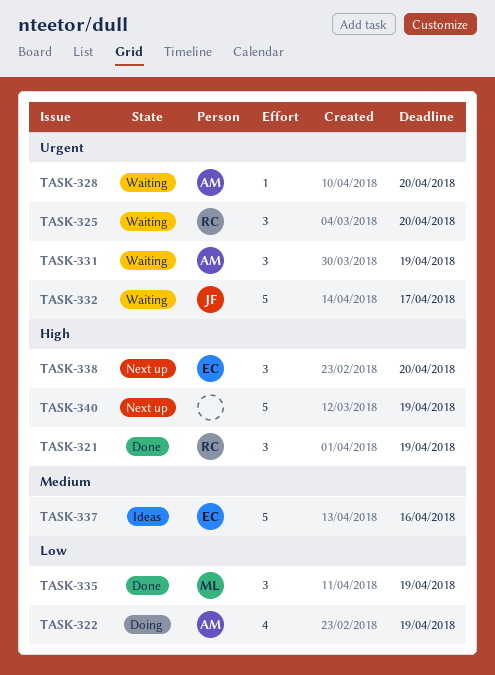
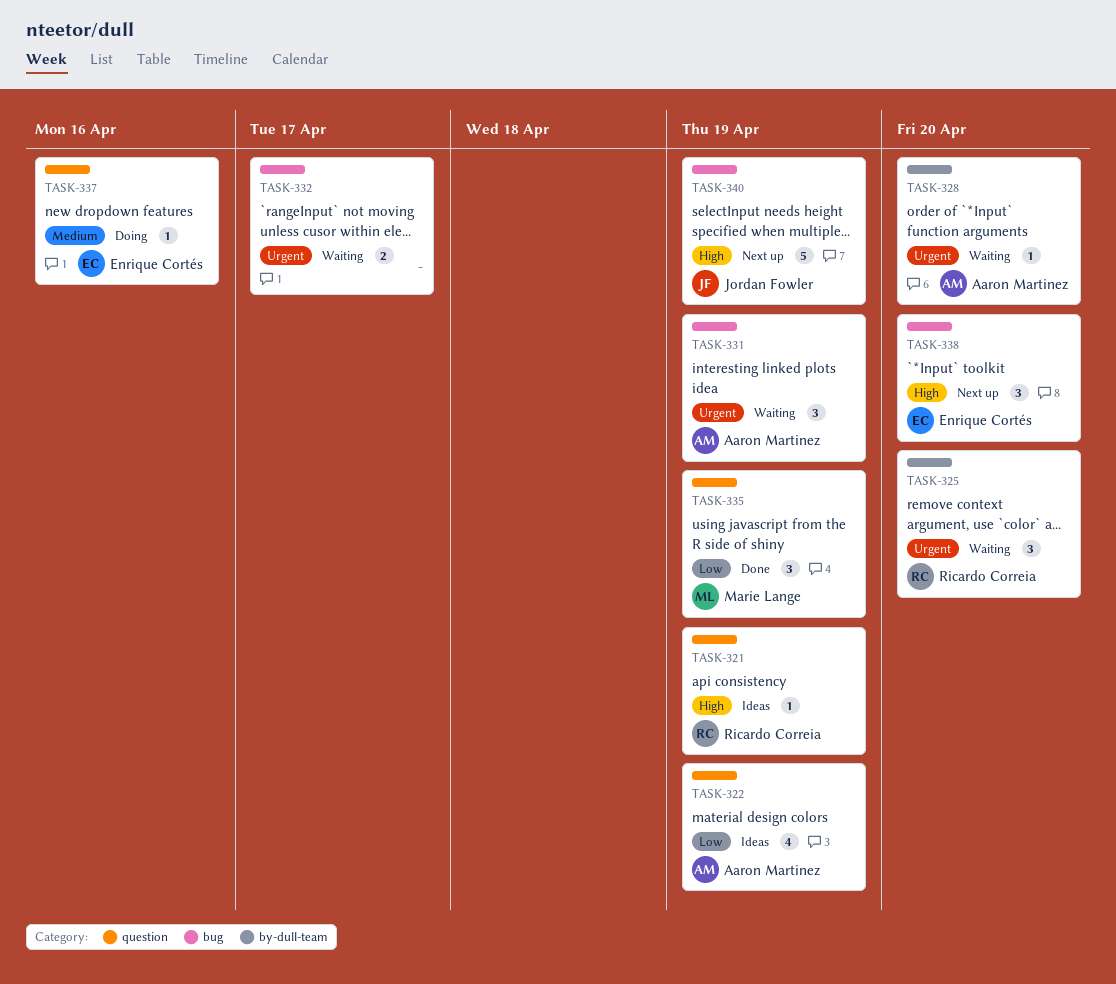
TASK-321, status: Done -> Ideas
TASK-321, estimate: 3 -> 1
TASK-322, status: Doing -> Ideas
TASK-332, owner: Jordan Fowler -> none
TASK-332, estimate: 5 -> 2
TASK-337, status: Ideas -> Doing
TASK-337, estimate: 5 -> 1
TASK-340, owner: none -> Jordan Fowler

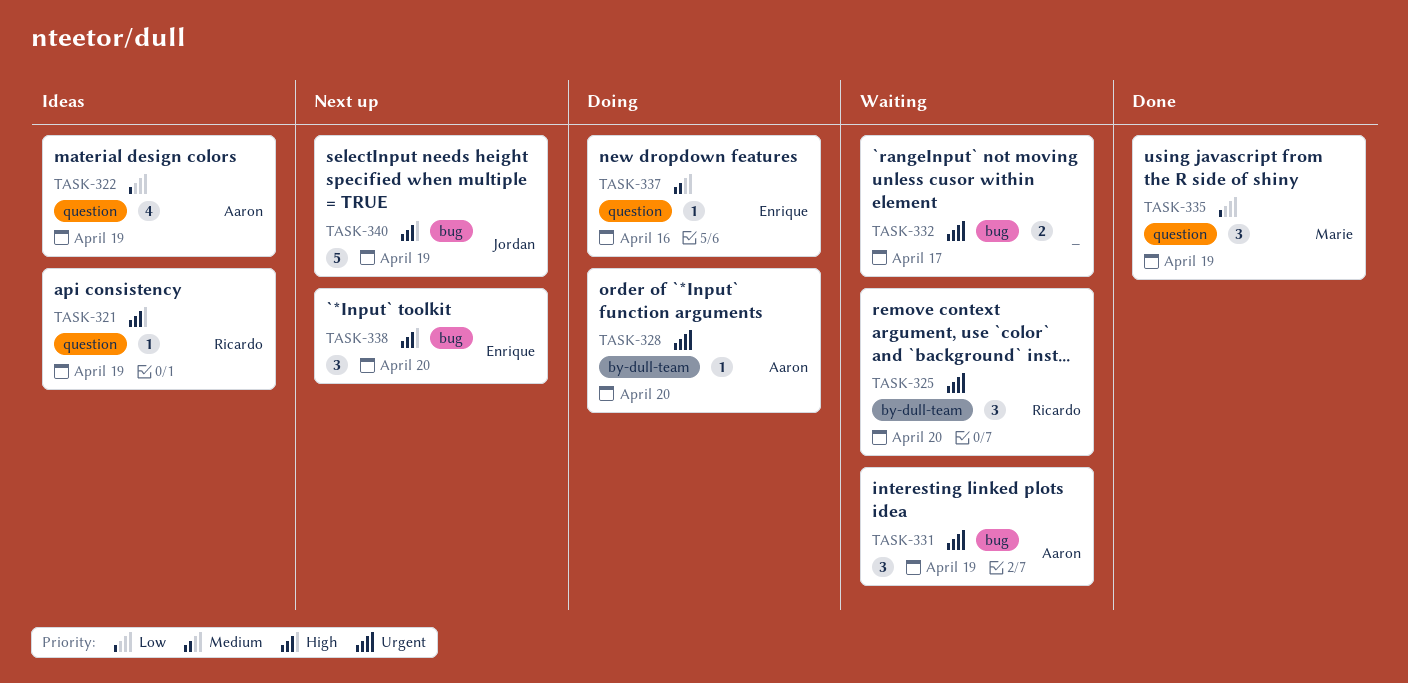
TASK-328, status: Waiting -> Doing

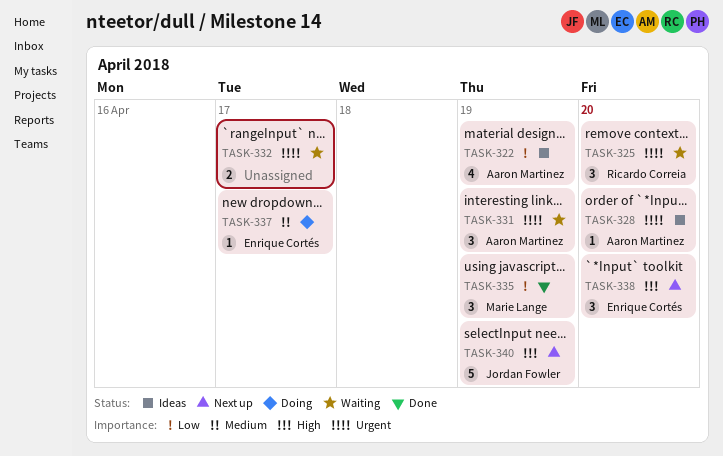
TASK-321: present -> none
TASK-328, status: Doing -> Ideas
TASK-337, due: Apr 16 -> Apr 17

